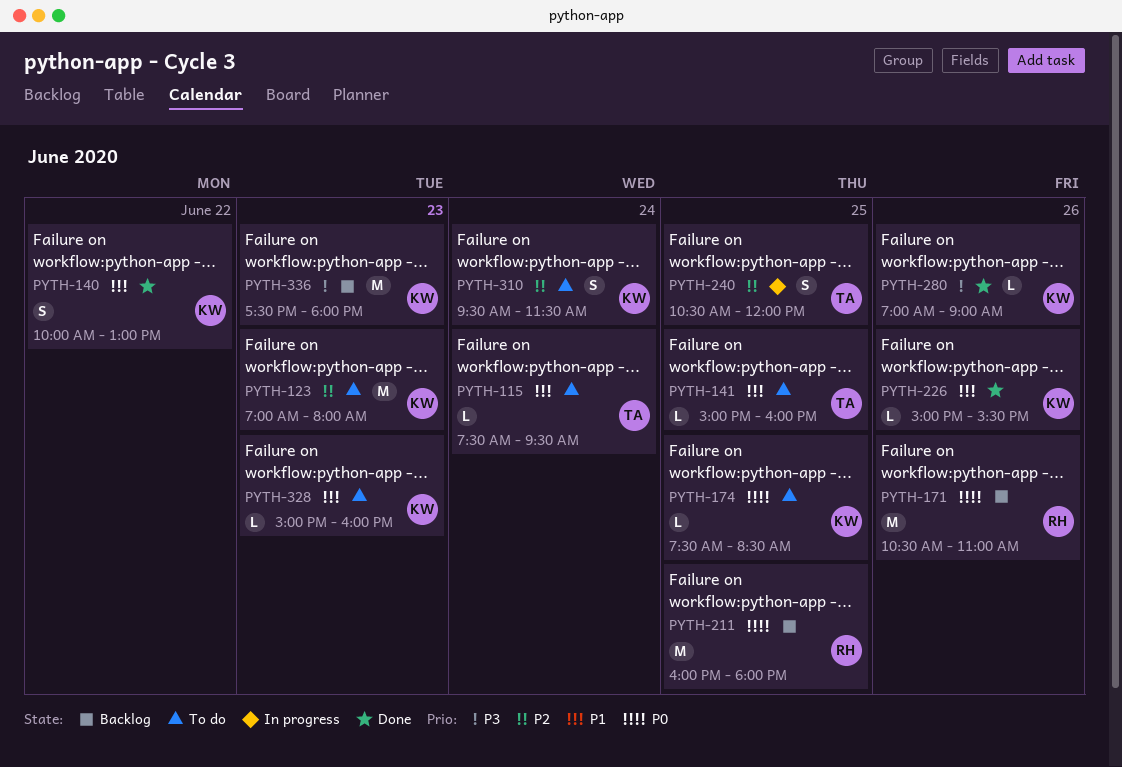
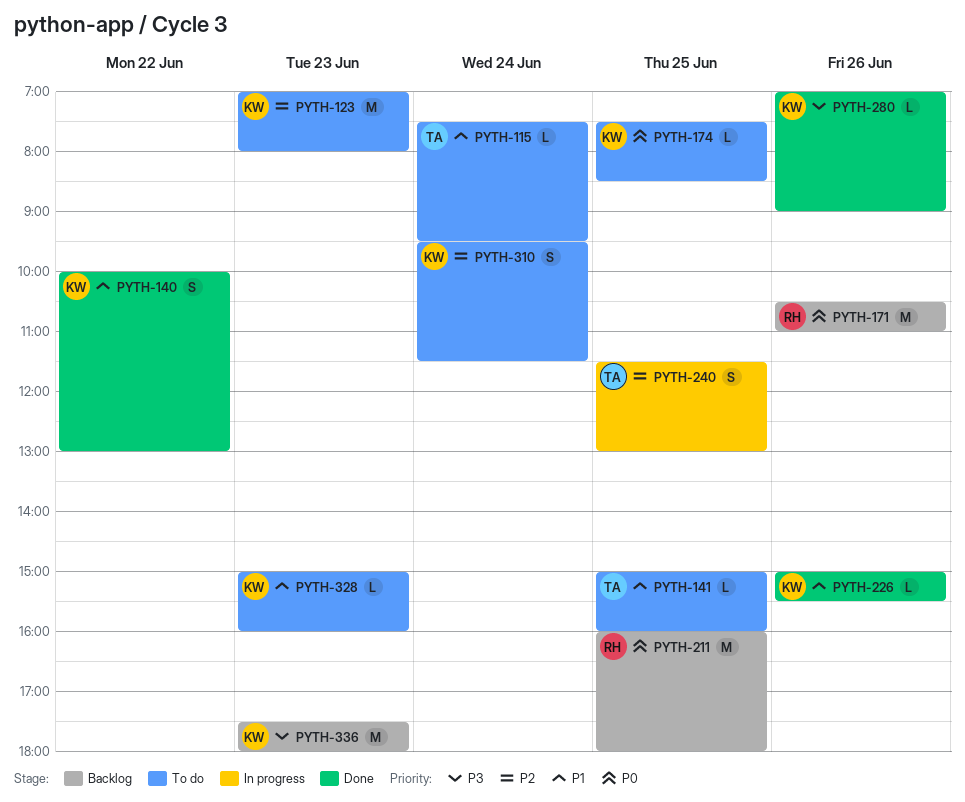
PYTH-240, begins: 10:30 -> 11:30
PYTH-240, ends: 12:00 -> 13:00

